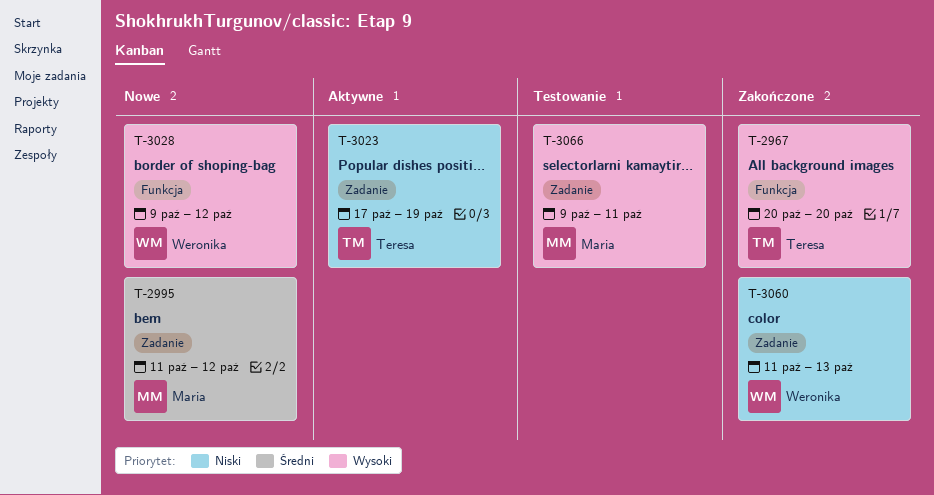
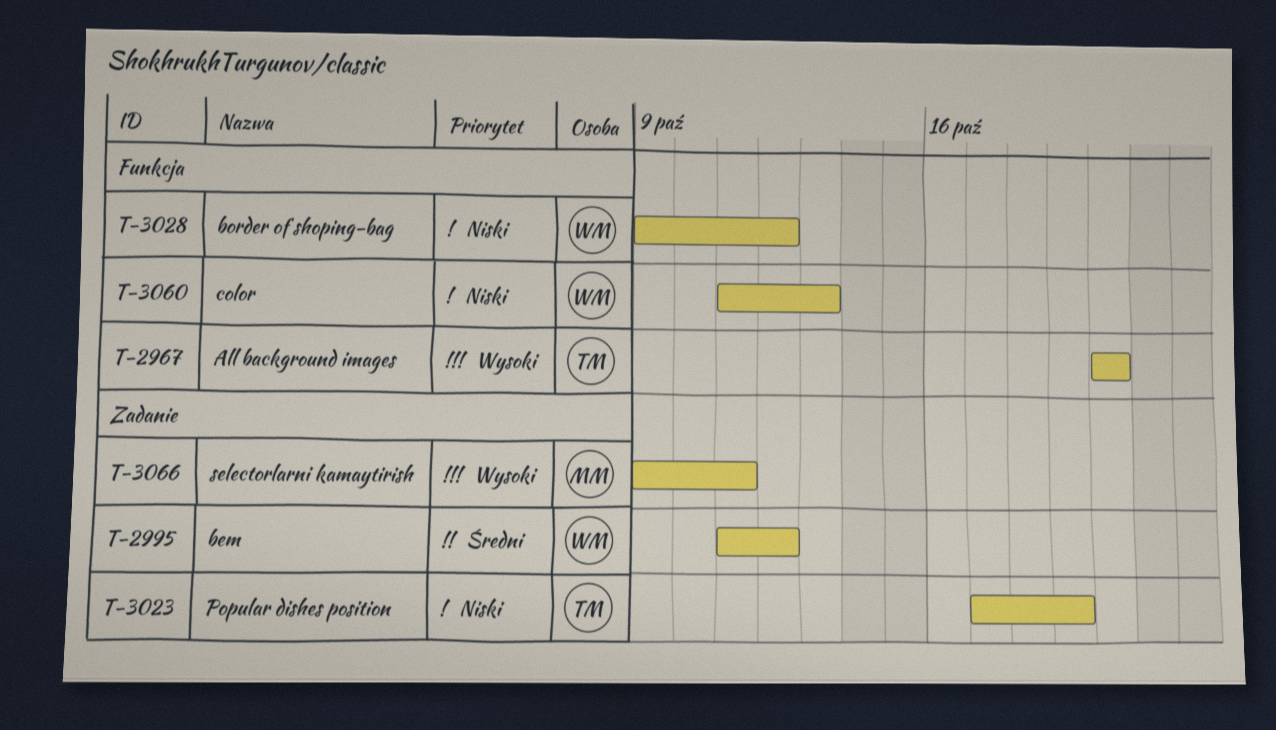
T-2995, owner: Maria -> Weronika
T-3028, priority: Wysoki -> Niski
T-3060, label: Zadanie -> Funkcja

